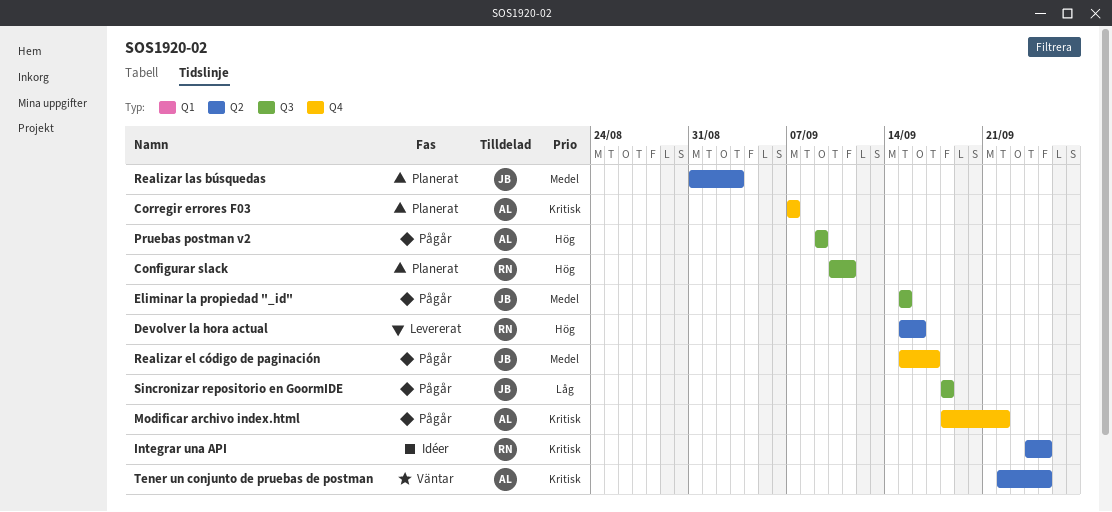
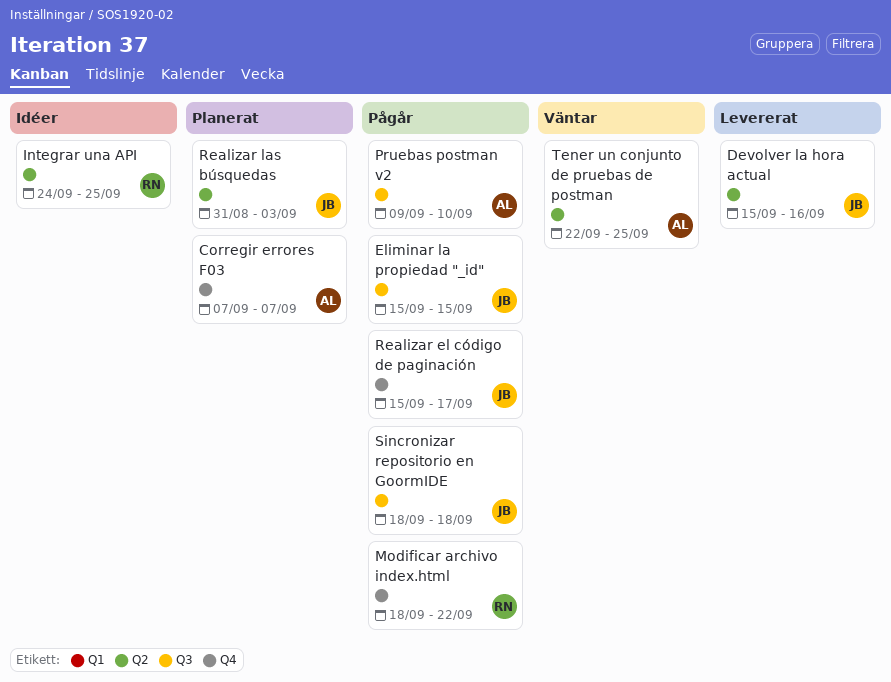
Configurar slack: present -> none
Devolver la hora actual, owner: RN -> JB
Modificar archivo index.html, owner: AL -> RN
Pruebas postman v2, due: Sep 9 -> Sep 10

